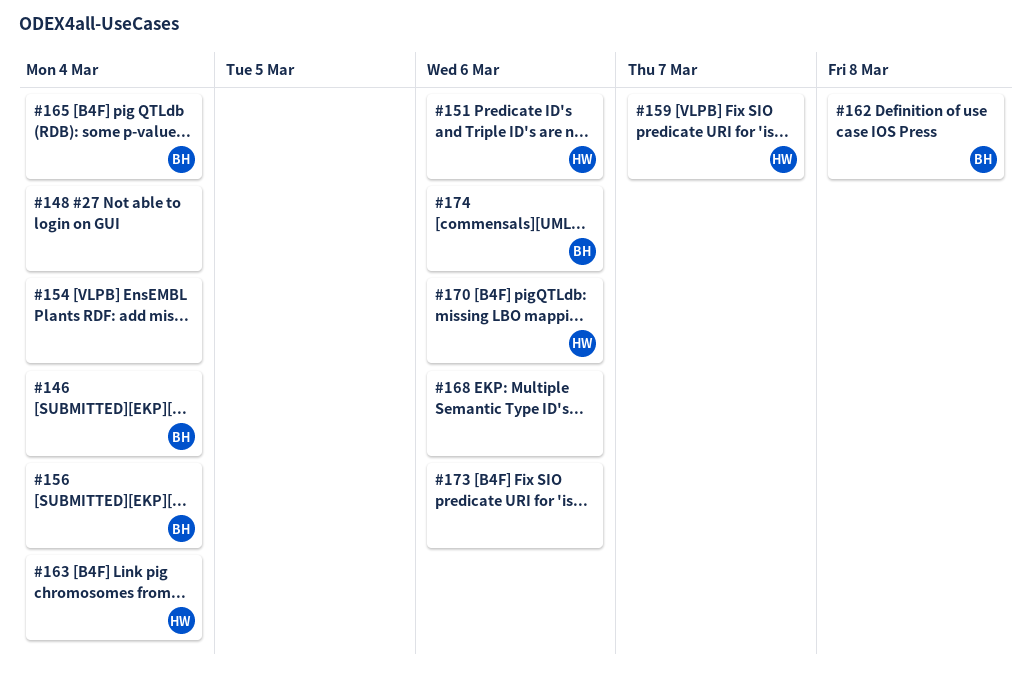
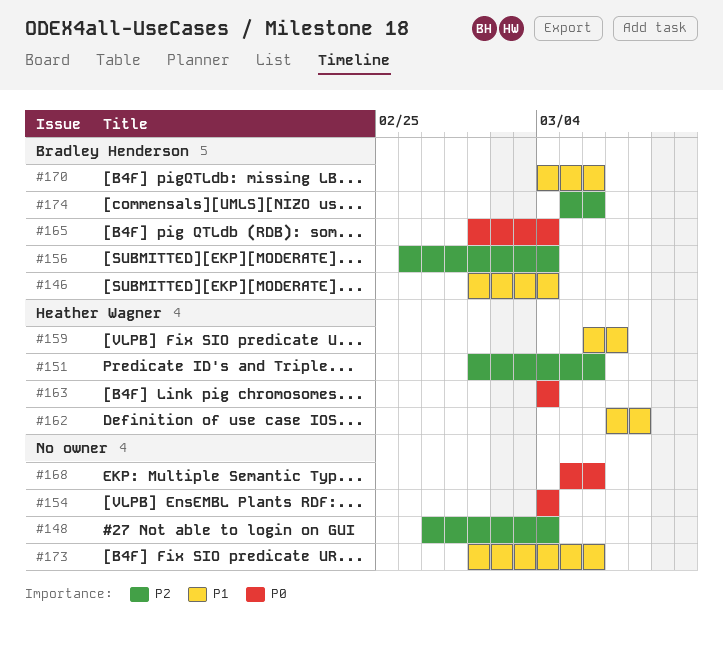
#162, owner: Bradley Henderson -> Heather Wagner
#170, owner: Heather Wagner -> Bradley Henderson

